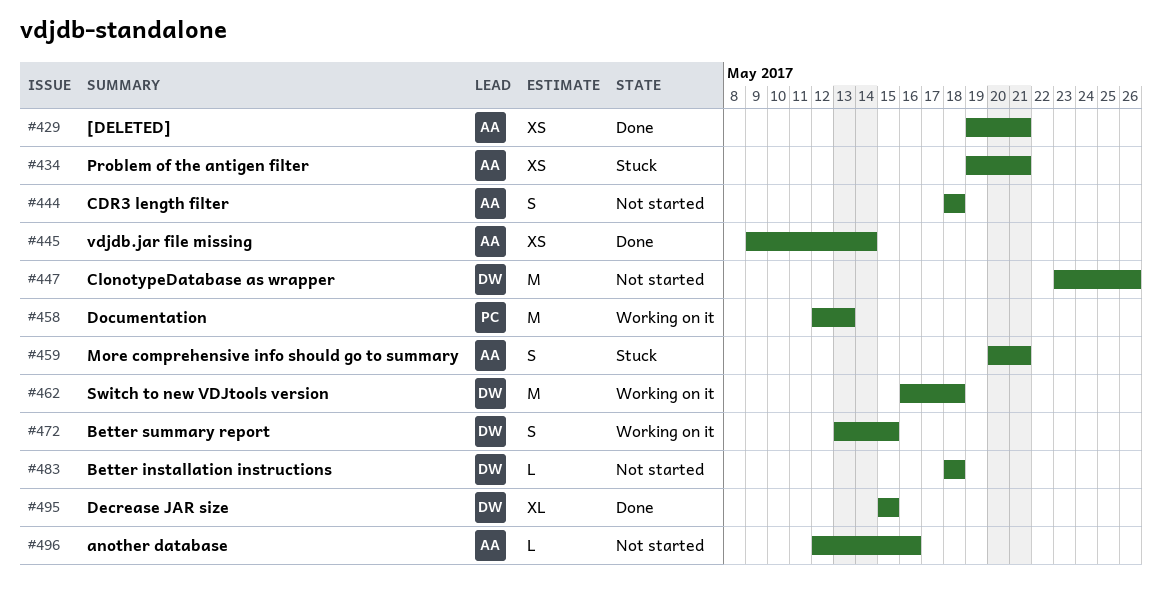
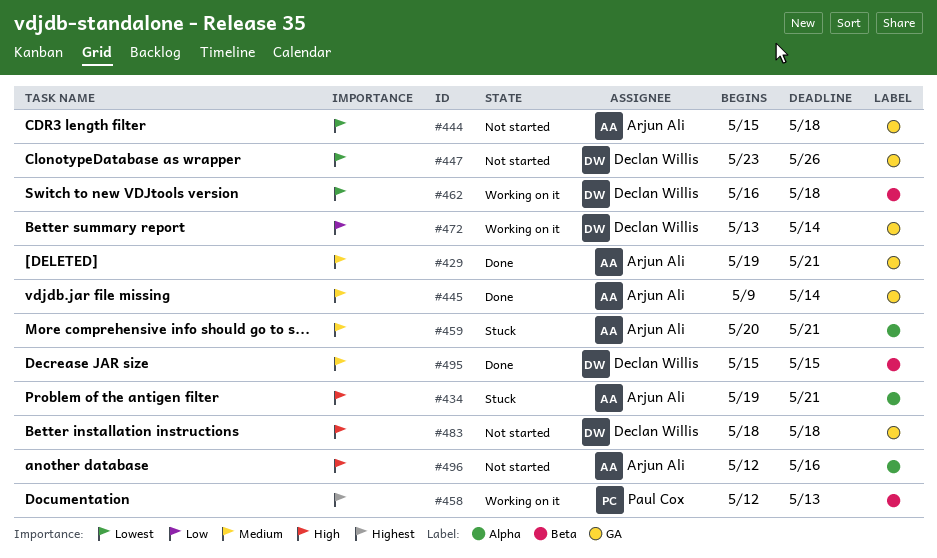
#444, start: May 18 -> May 15
#472, due: May 15 -> May 14

